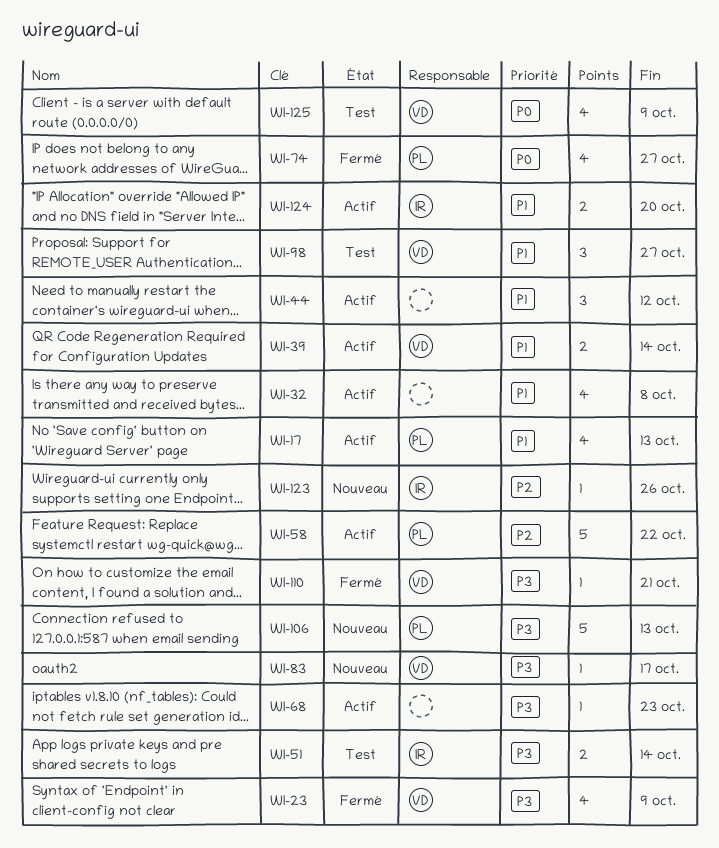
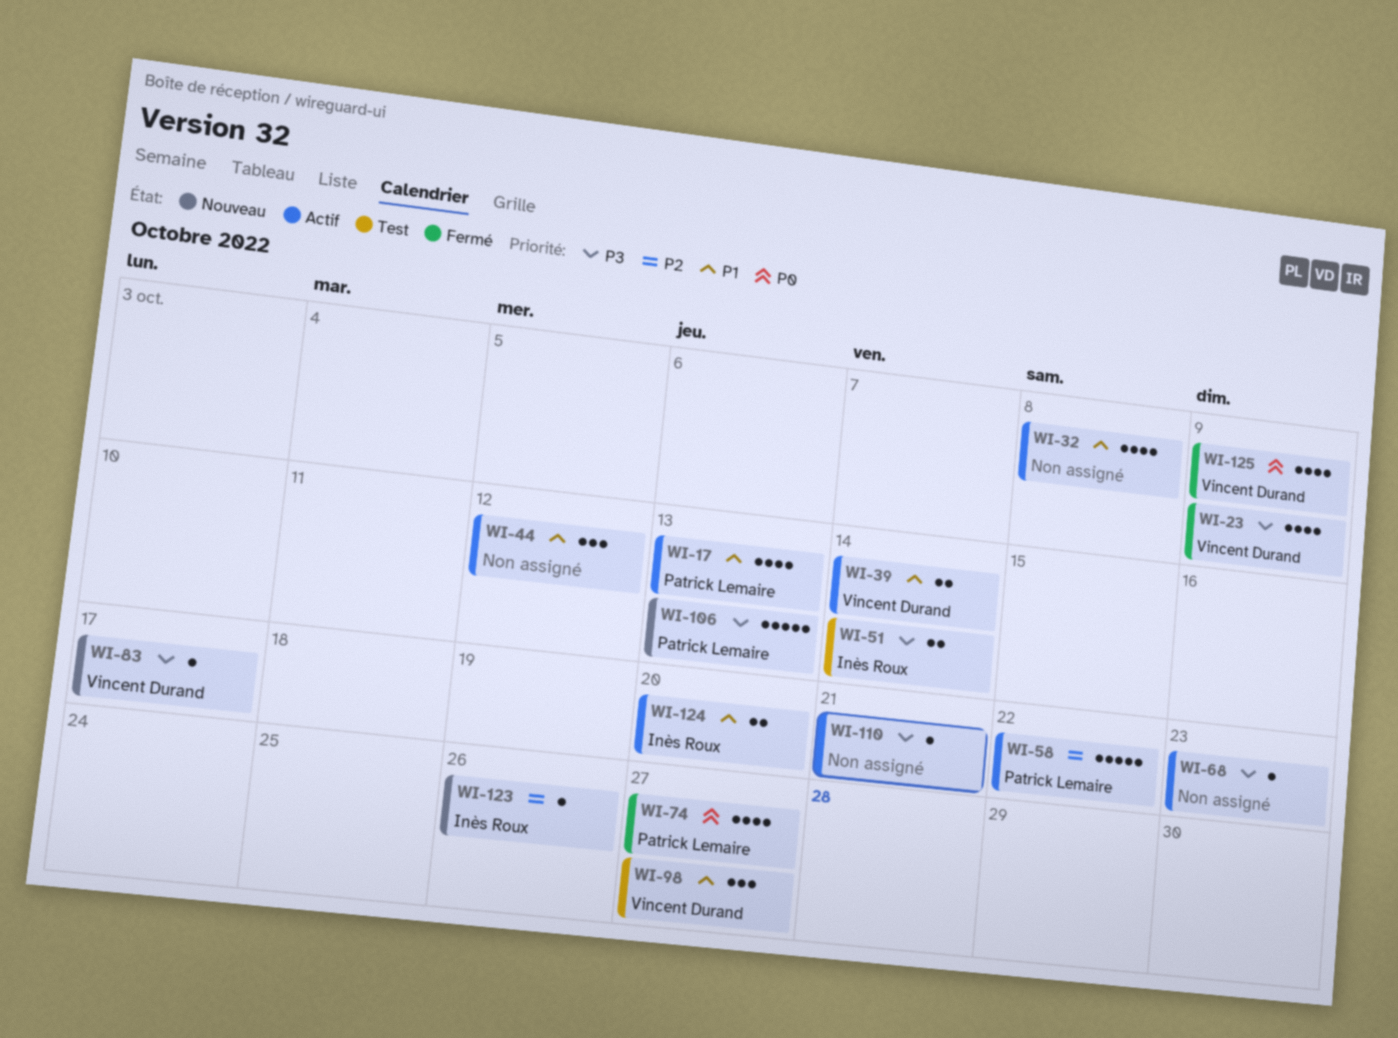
WI-110, status: Fermé -> Actif
WI-110, owner: Vincent Durand -> none
WI-125, status: Test -> Fermé

